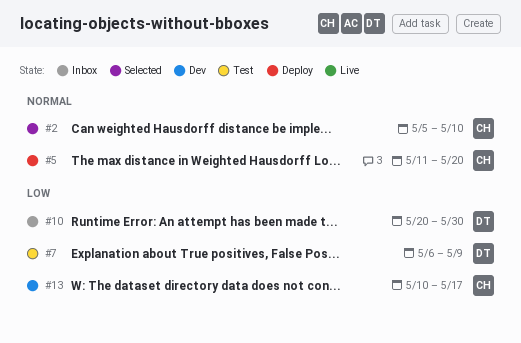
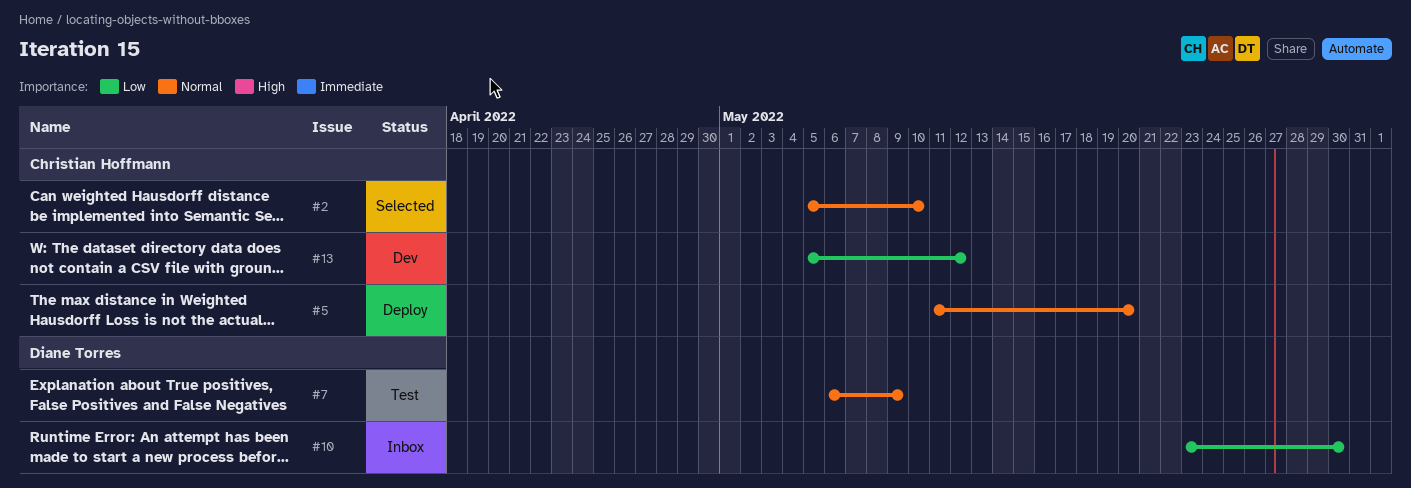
#7, priority: Low -> Normal
#10, start: May 20 -> May 23
#13, start: May 10 -> May 5
#13, due: May 17 -> May 12

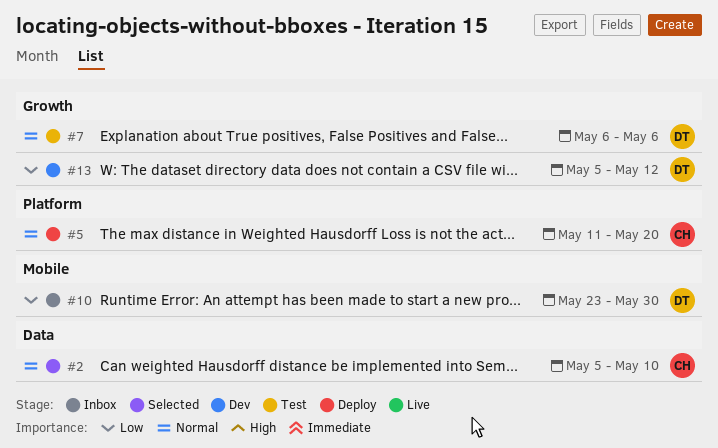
#7, due: May 9 -> May 6
#13, owner: Christian Hoffmann -> Diane Torres

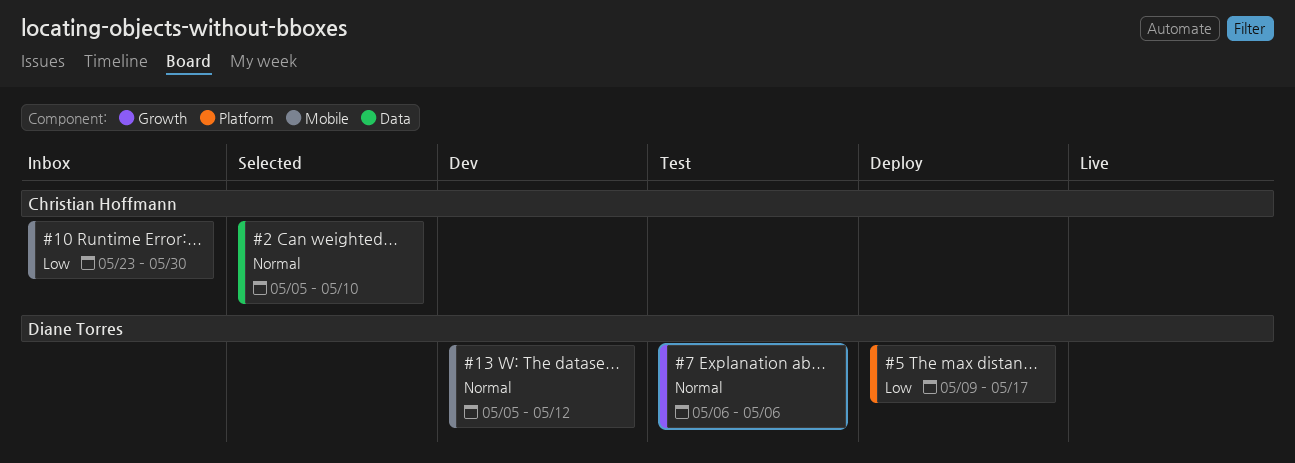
#5, owner: Christian Hoffmann -> Diane Torres
#5, priority: Normal -> Low
#5, start: May 11 -> May 9
#5, due: May 20 -> May 17
#10, owner: Diane Torres -> Christian Hoffmann
#13, priority: Low -> Normal
#13, label: Growth -> Mobile

